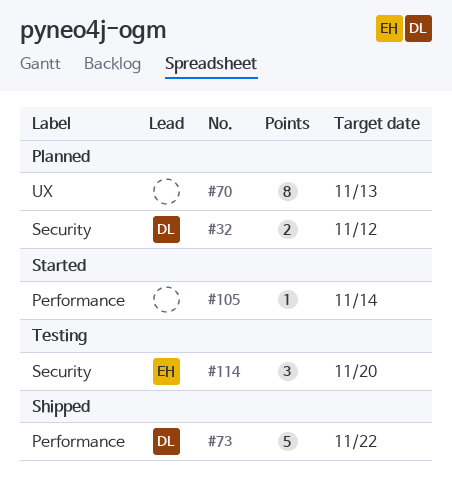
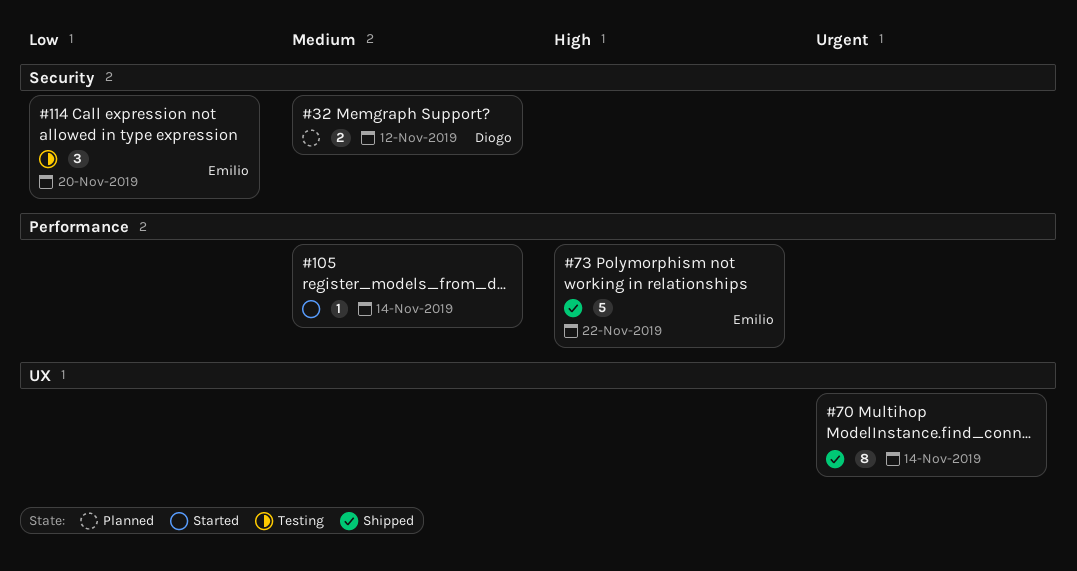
#70, status: Planned -> Shipped
#70, due: Nov 13 -> Nov 14
#73, owner: Diogo -> Emilio

